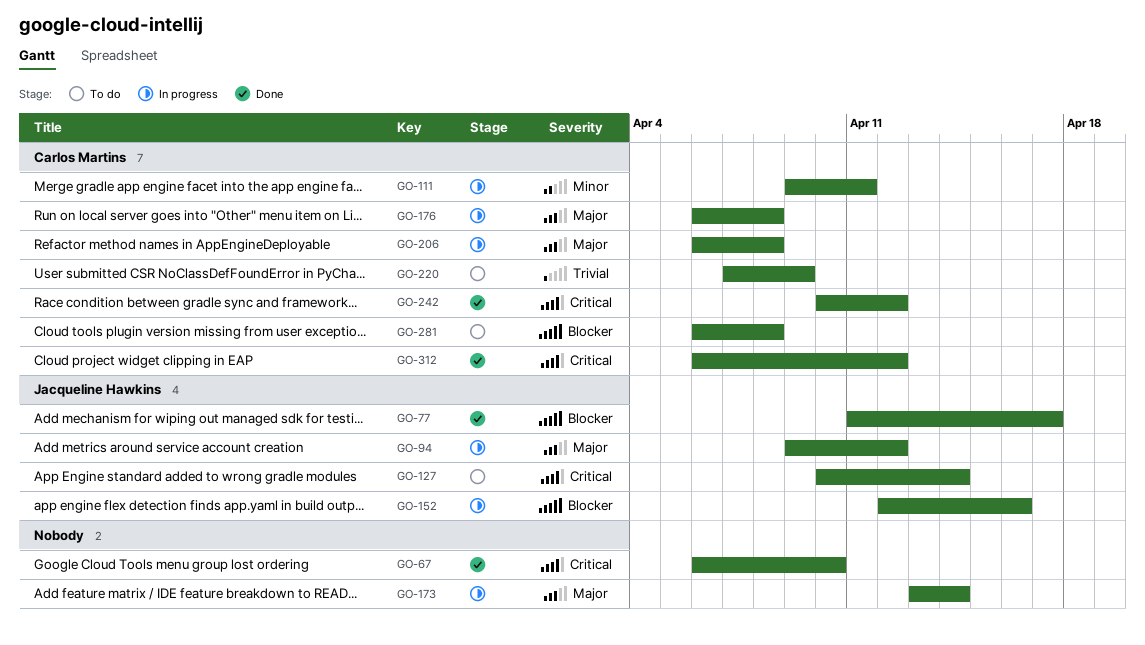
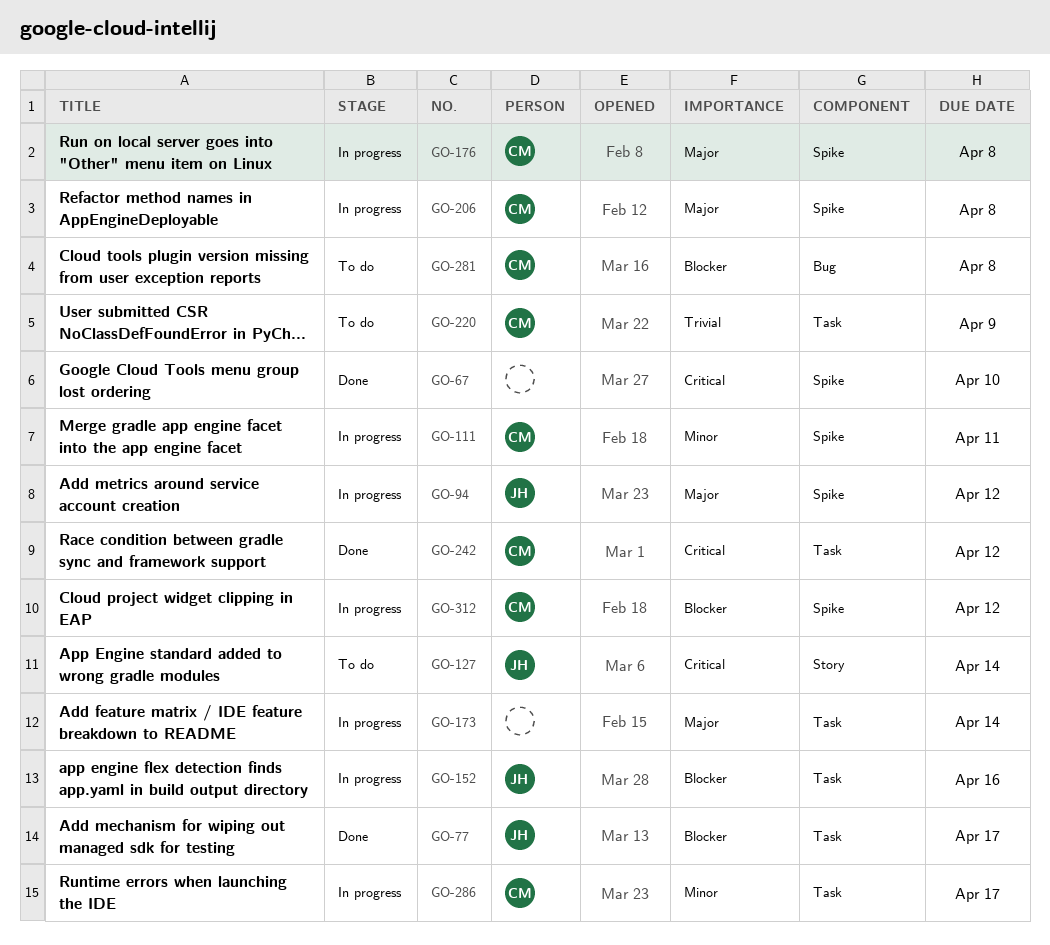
GO-286: none -> present
GO-312, status: Done -> In progress
GO-312, priority: Critical -> Blocker

